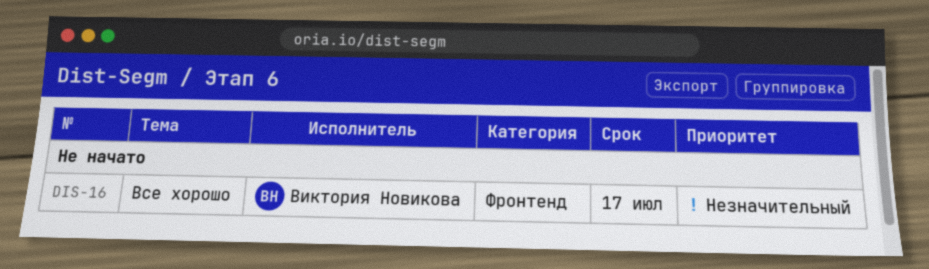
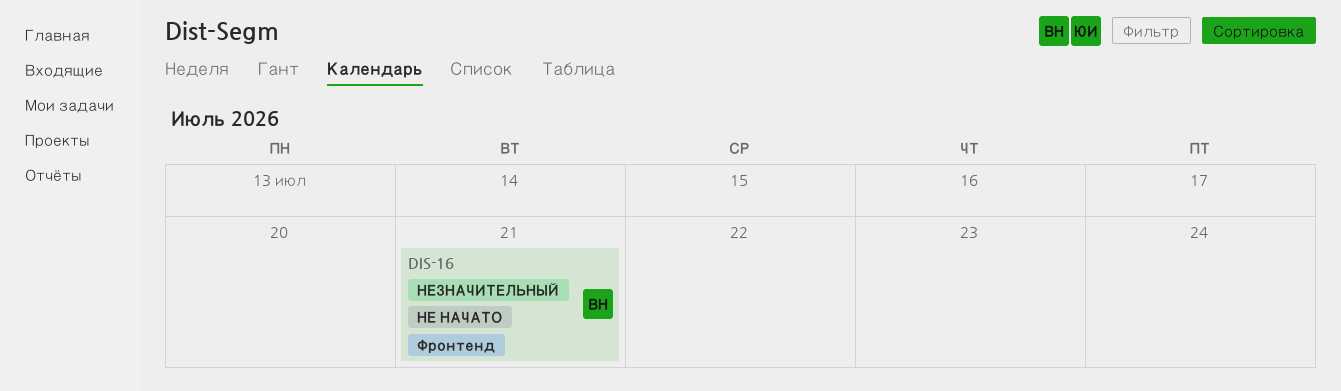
DIS-16, due: Jul 17 -> Jul 21

